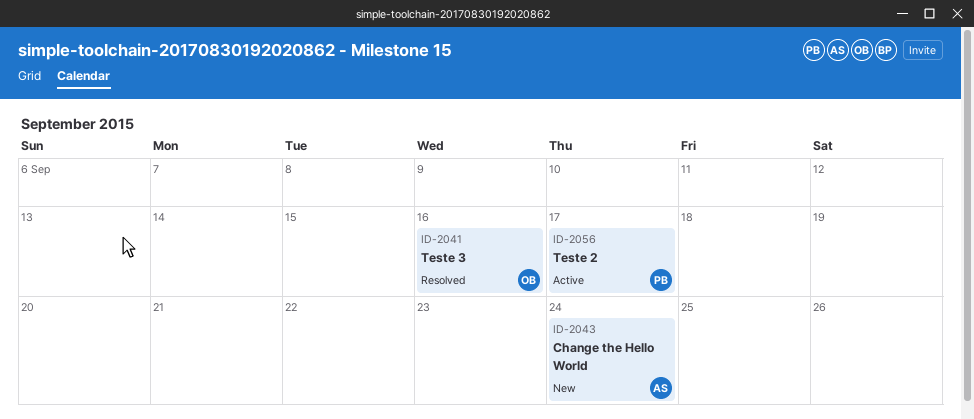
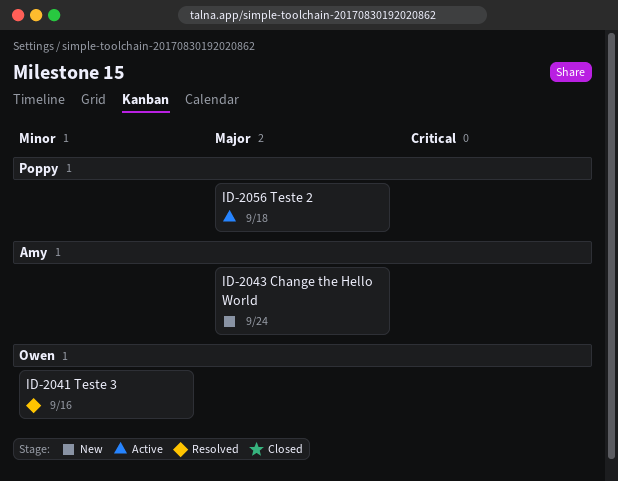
ID-2056, due: Sep 17 -> Sep 18

